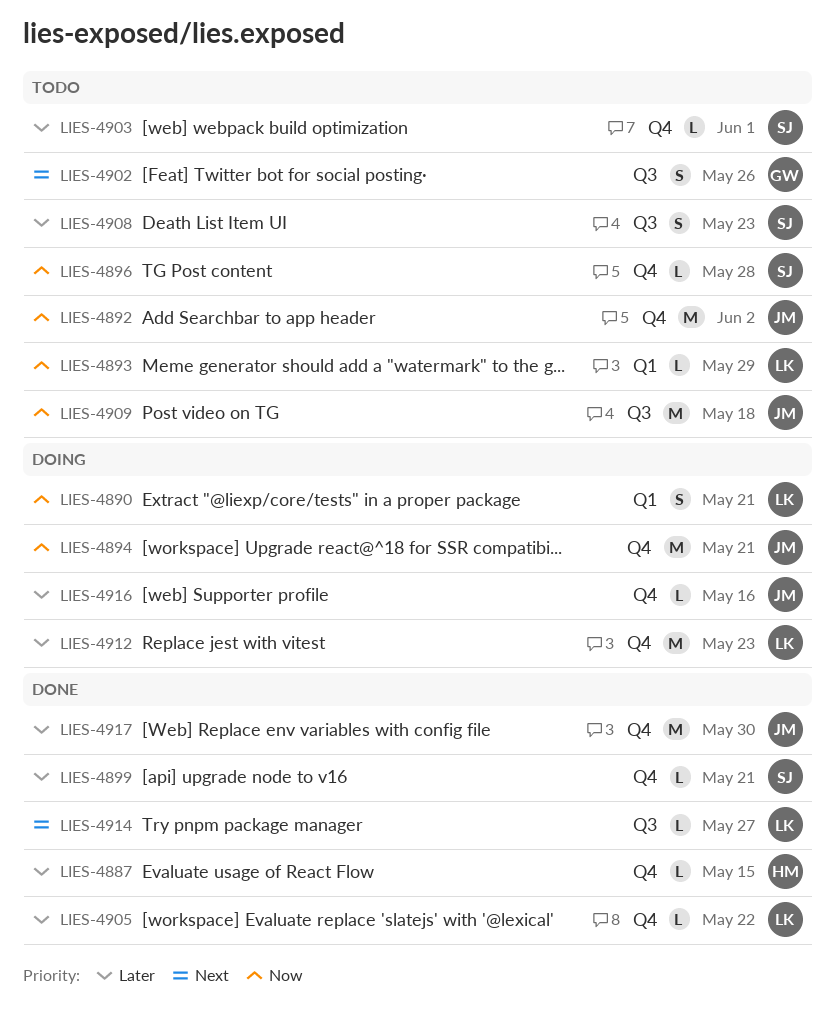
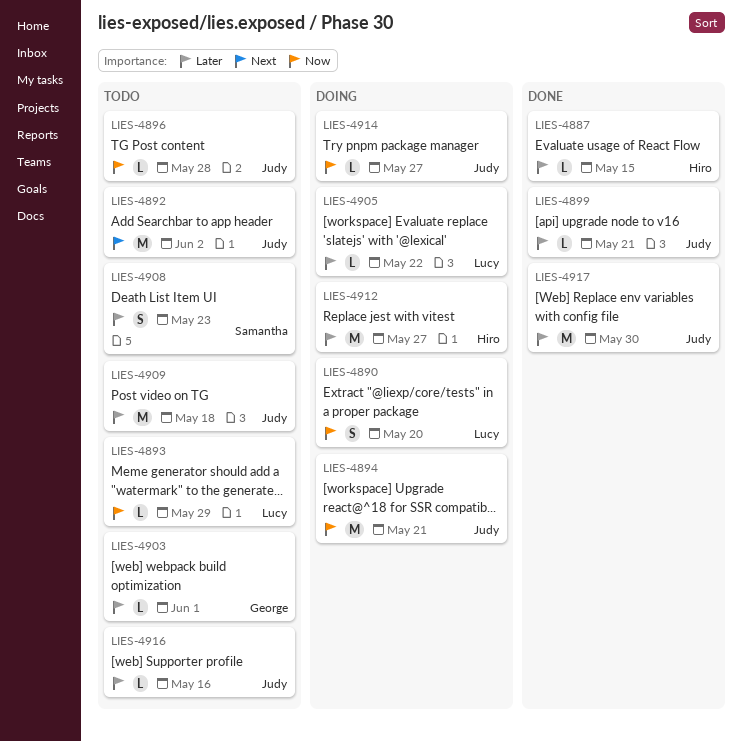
LIES-4890, due: May 21 -> May 20
LIES-4892, priority: Now -> Next
LIES-4896, owner: Samantha -> Judy
LIES-4899, owner: Samantha -> Judy
LIES-4902: present -> none
LIES-4903, owner: Samantha -> George
LIES-4905, status: Done -> Doing
LIES-4909, priority: Now -> Later
LIES-4912, owner: Lucy -> Hiro
LIES-4912, due: May 23 -> May 27
LIES-4914, status: Done -> Doing
LIES-4914, owner: Lucy -> Judy
LIES-4914, priority: Next -> Now
LIES-4916, status: Doing -> Todo

